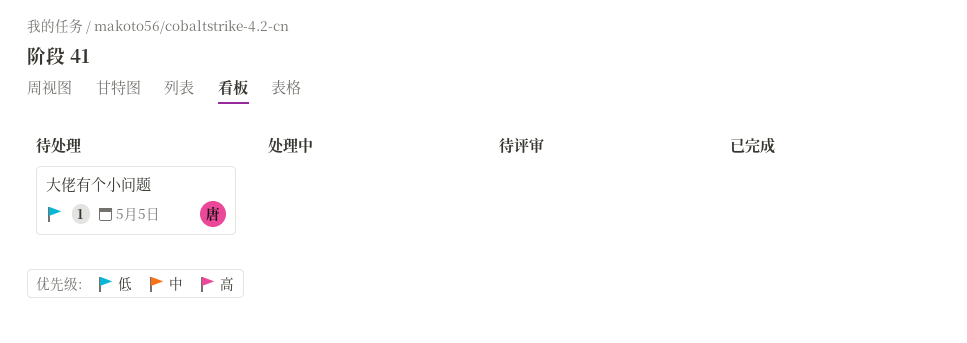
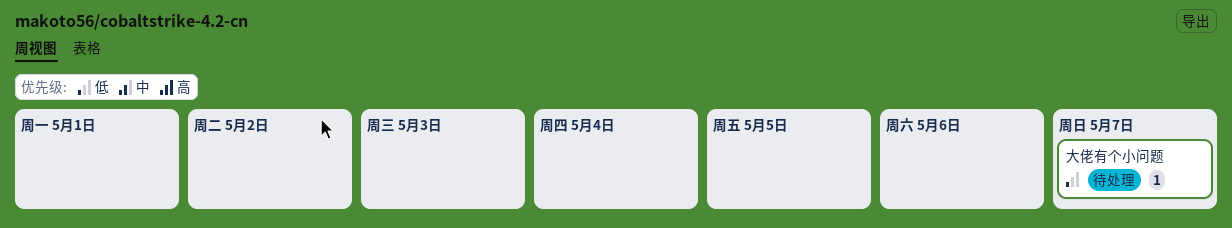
大佬有个小问题, due: May 5 -> May 7

